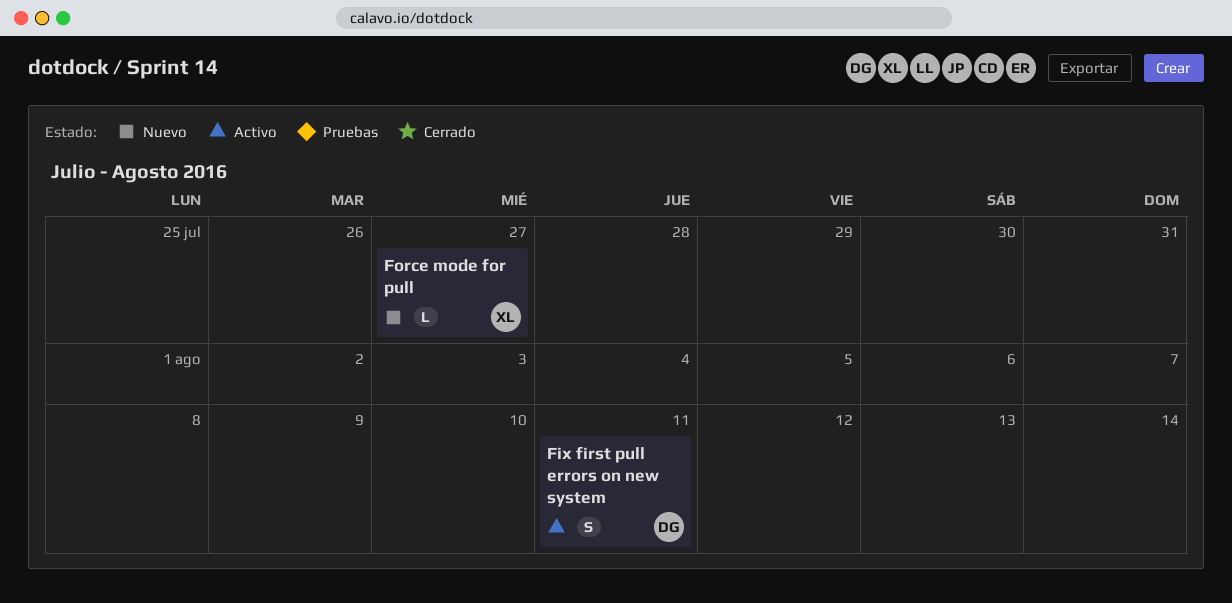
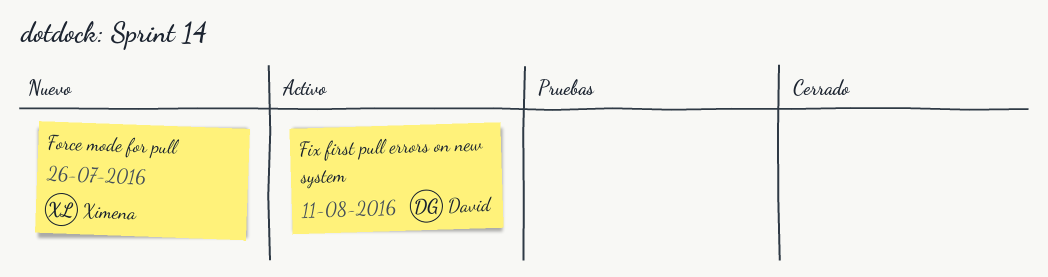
Force mode for pull, due: Jul 27 -> Jul 26

